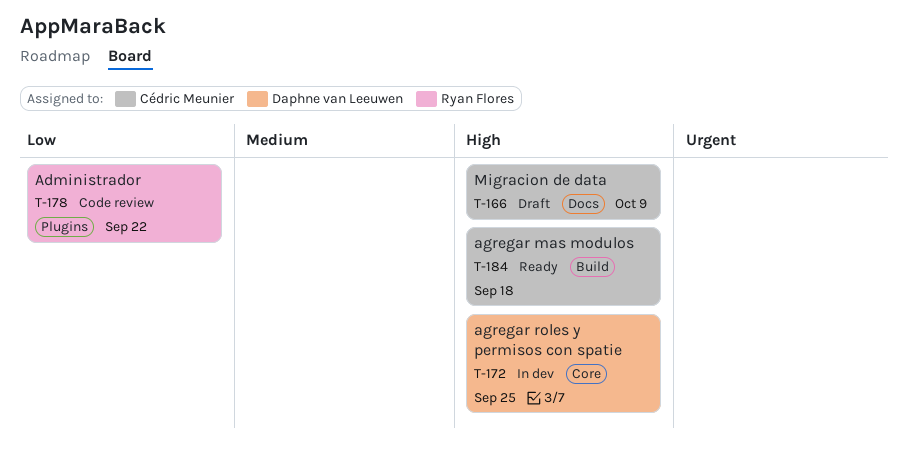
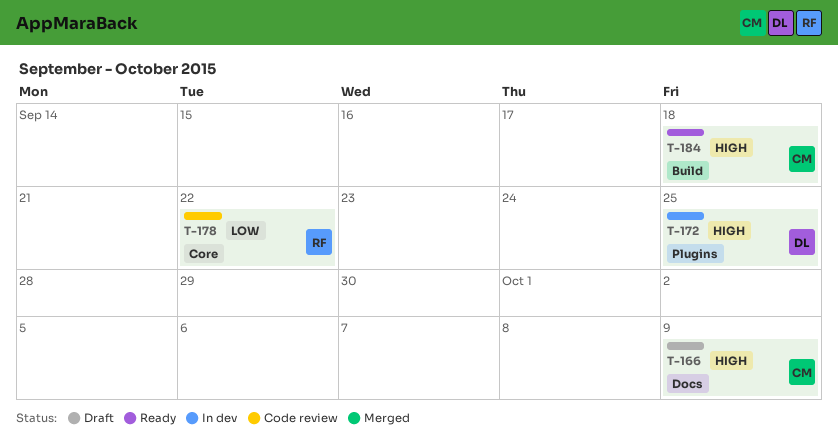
T-172, label: Core -> Plugins
T-178, label: Plugins -> Core

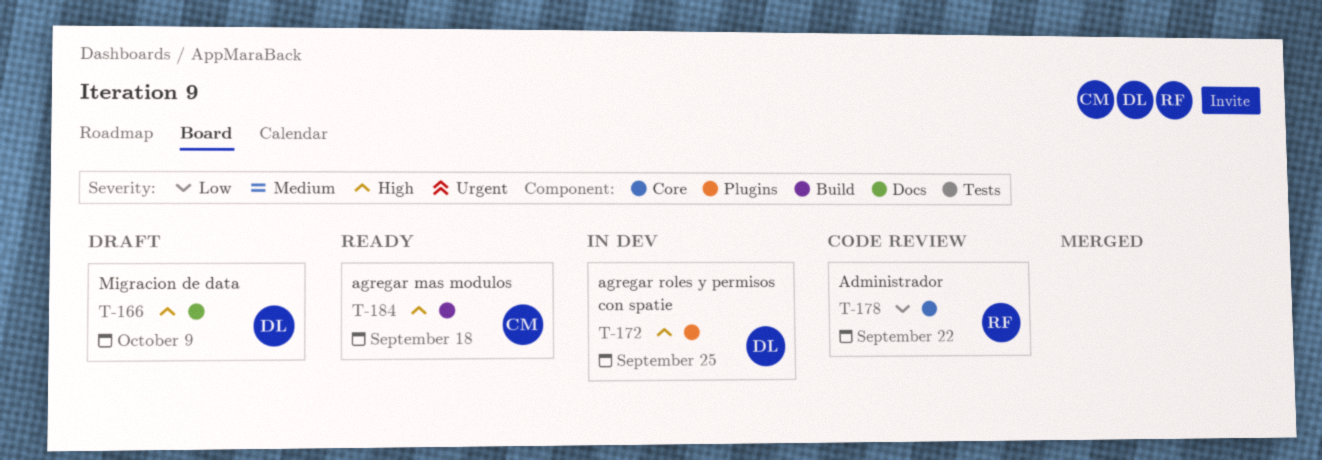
T-166, owner: CM -> DL

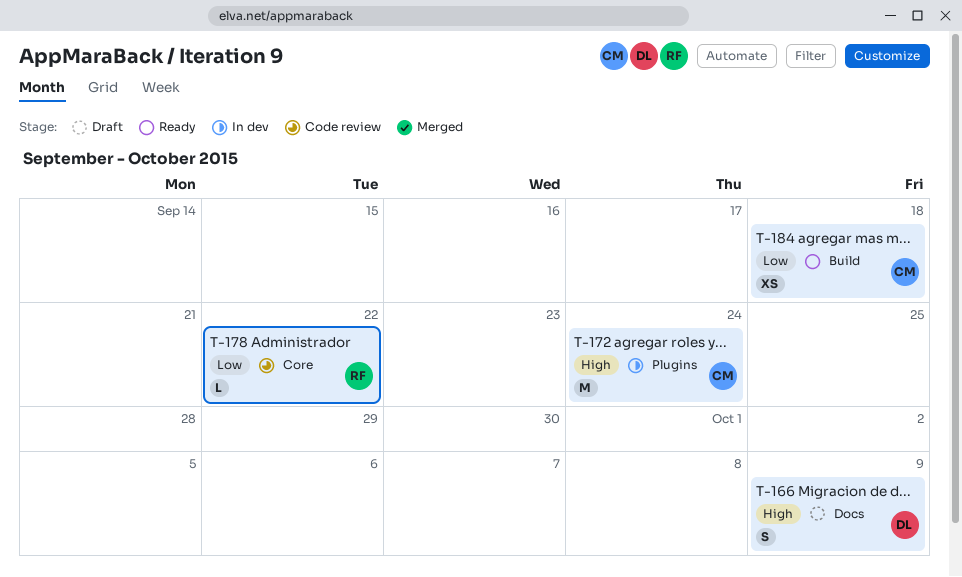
T-172, owner: DL -> CM
T-172, due: Sep 25 -> Sep 24
T-184, priority: High -> Low

